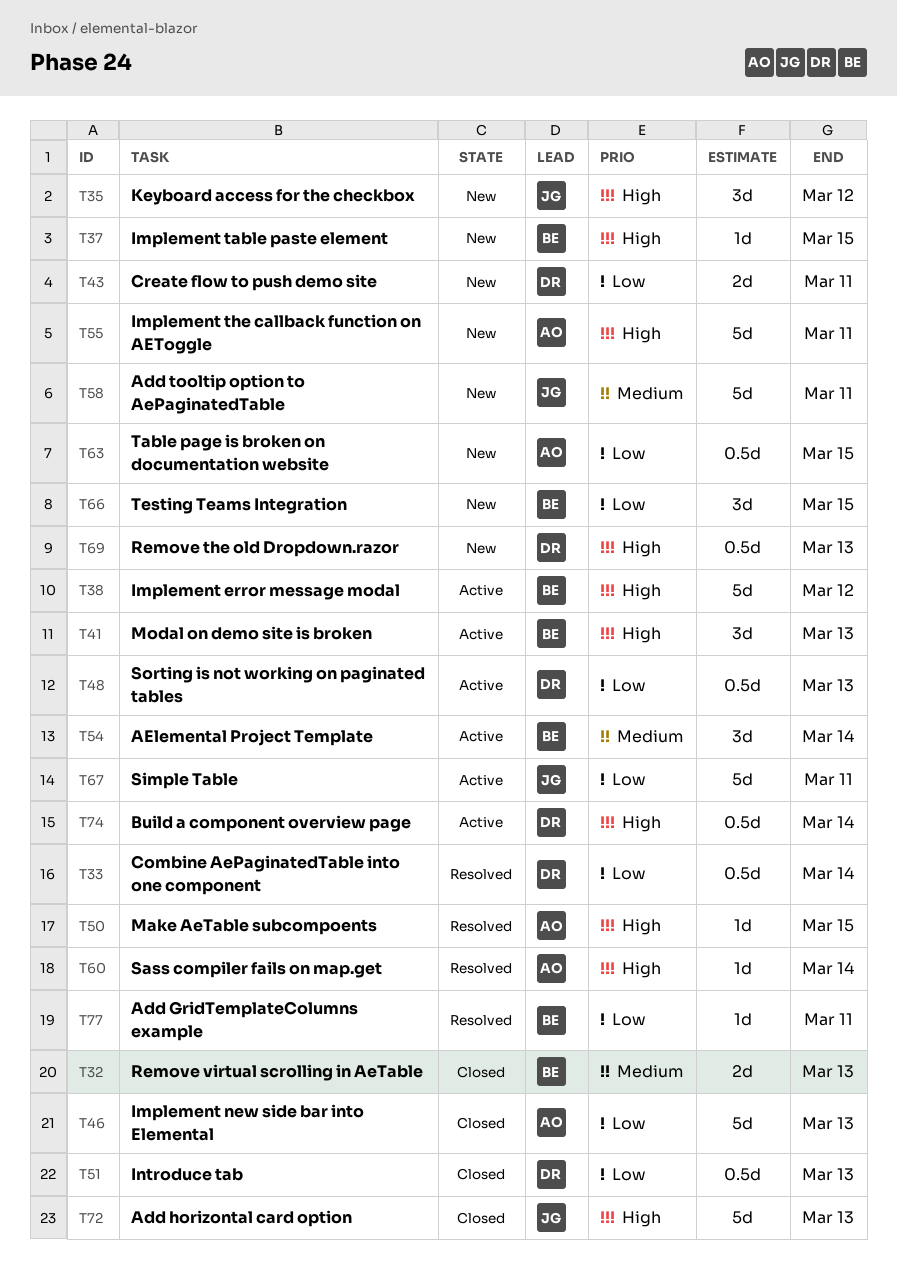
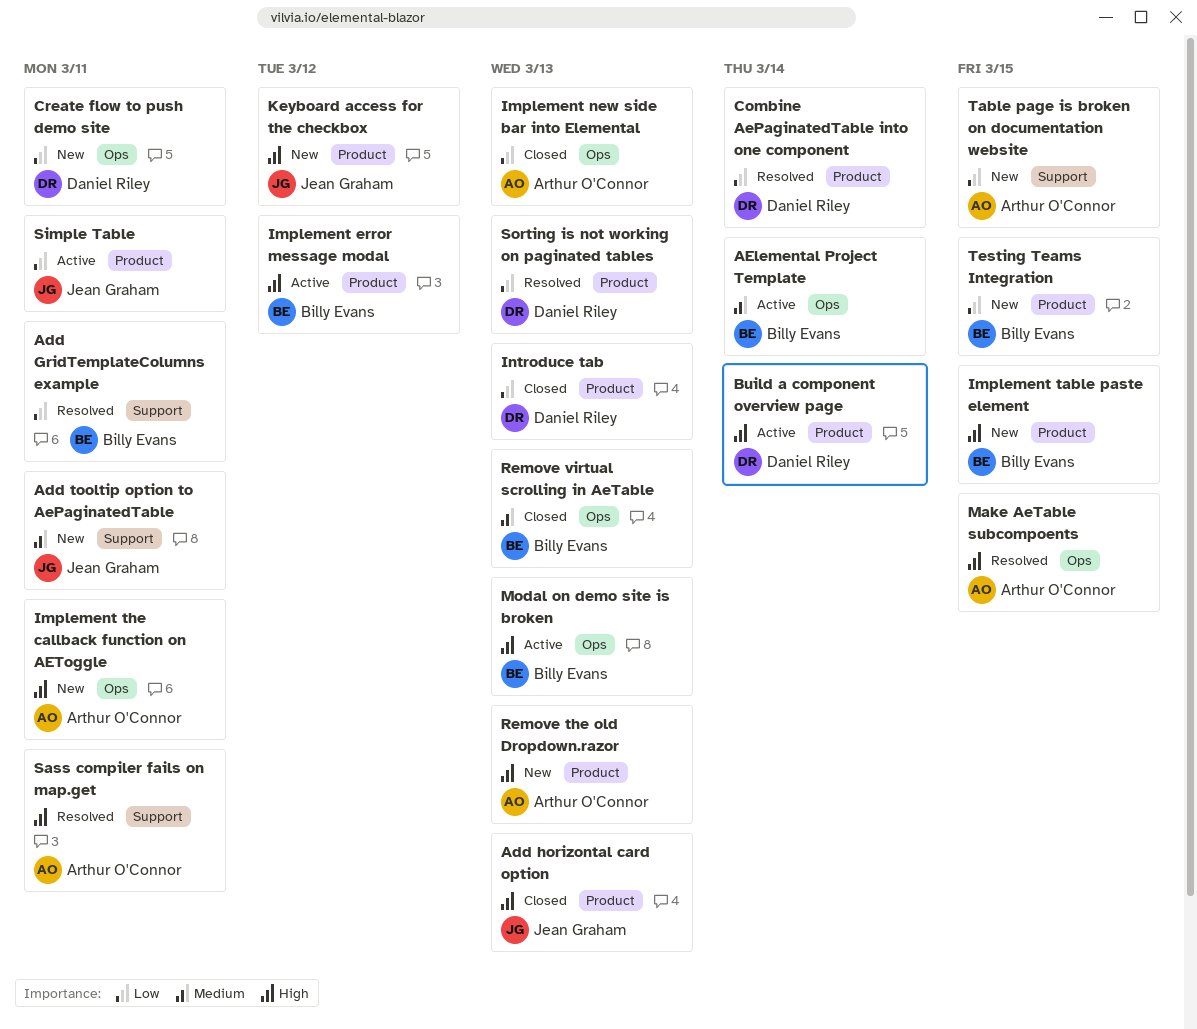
Remove the old Dropdown.razor, owner: Daniel Riley -> Arthur O'Connor
Sass compiler fails on map.get, due: Mar 14 -> Mar 11
Sorting is not working on paginated tables, status: Active -> Resolved

